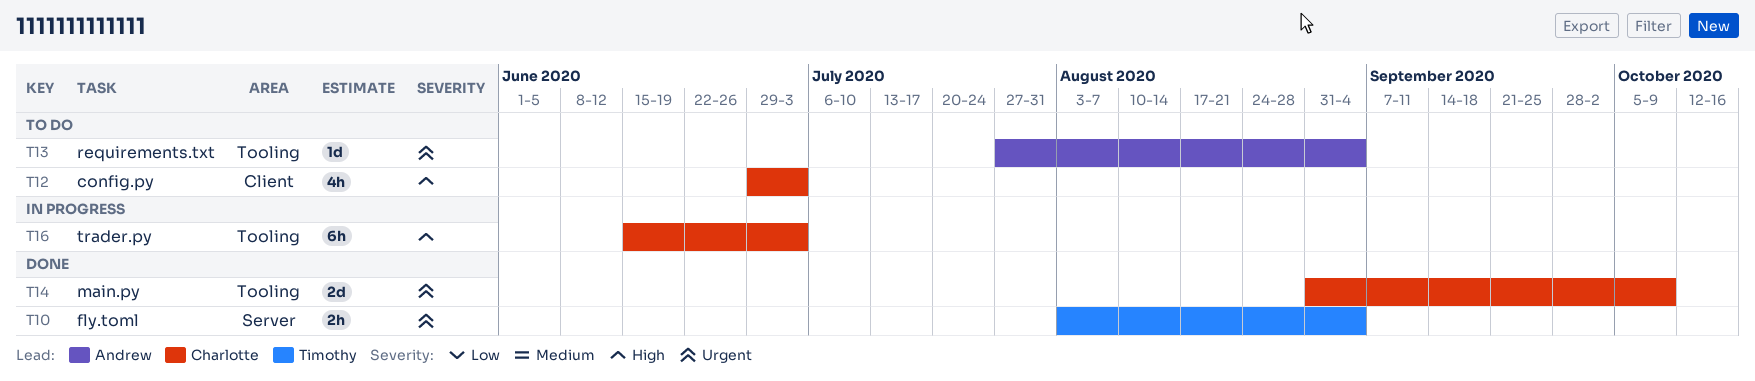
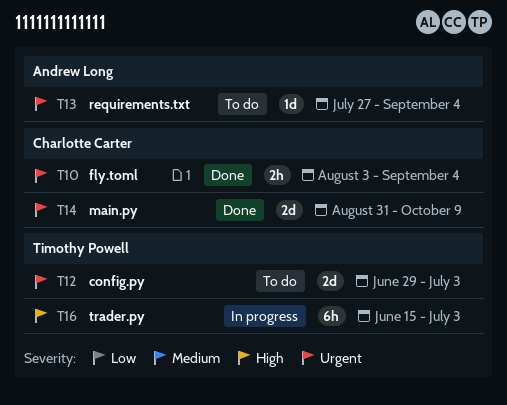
T10, owner: Timothy Powell -> Charlotte Carter
T12, owner: Charlotte Carter -> Timothy Powell
T12, priority: High -> Urgent
T12, estimate: 4h -> 2d
T16, owner: Charlotte Carter -> Timothy Powell

